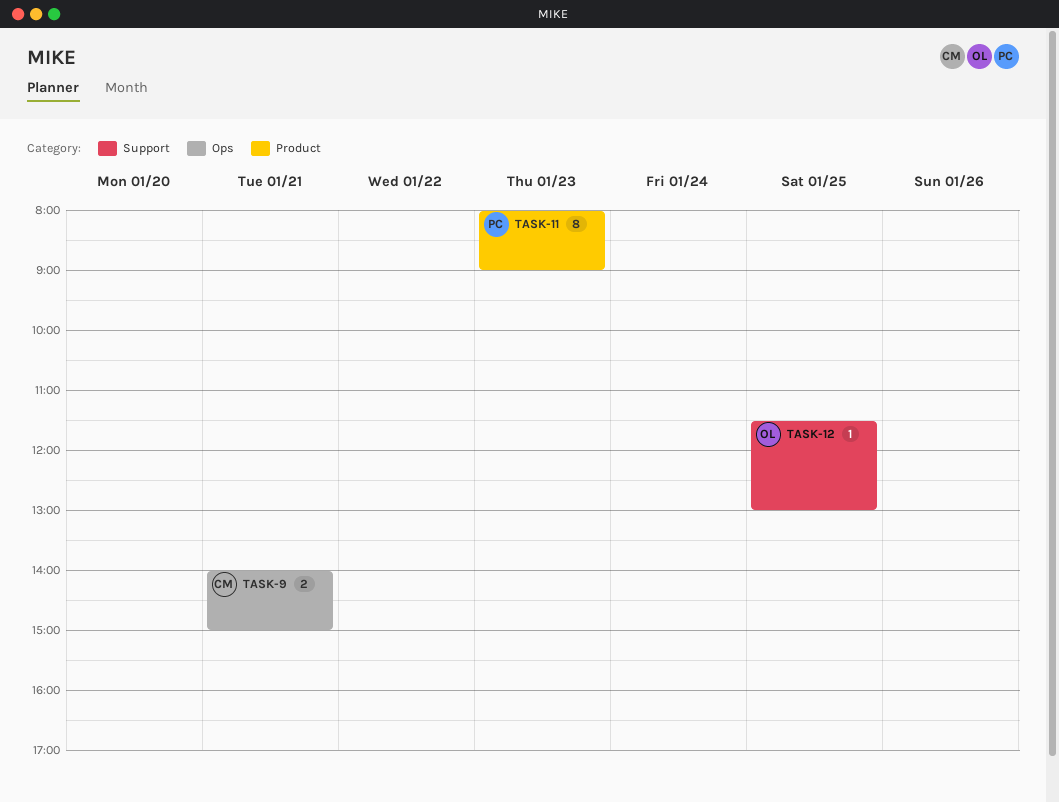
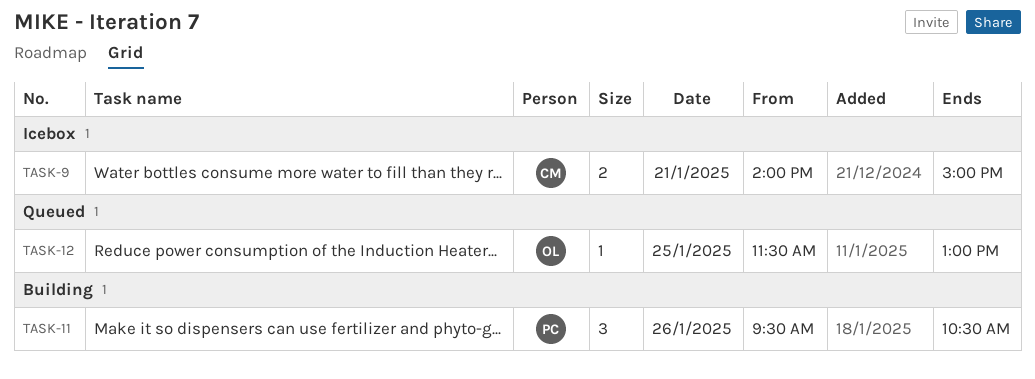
TASK-11, estimate: 8 -> 3
TASK-11, day: Jan 23 -> Jan 26
TASK-11, begins: 08:00 -> 09:30
TASK-11, ends: 09:00 -> 10:30

